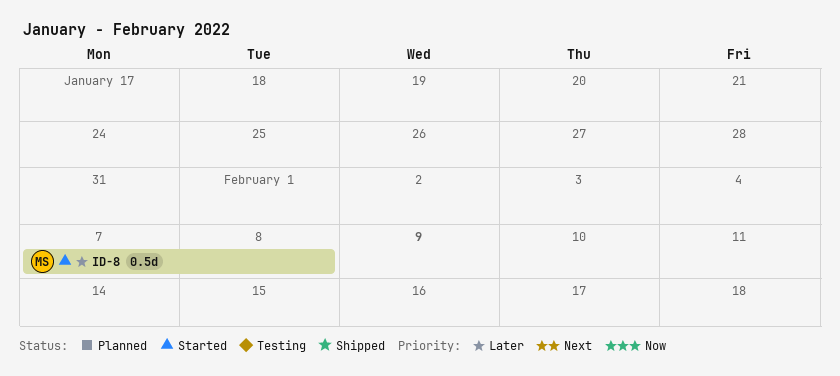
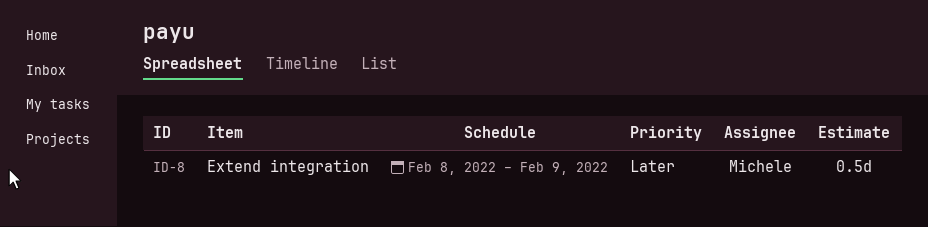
ID-8, start: Feb 7 -> Feb 8
ID-8, due: Feb 8 -> Feb 9

